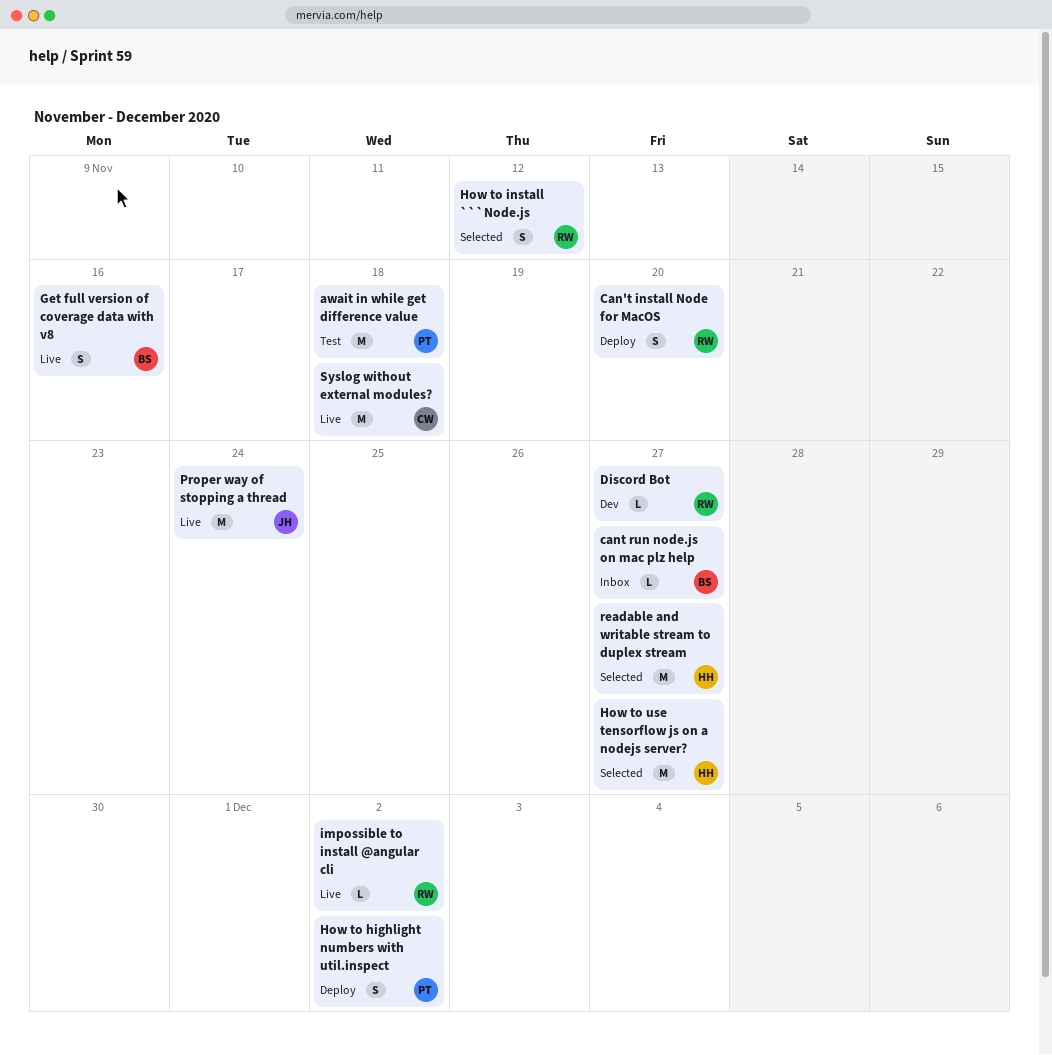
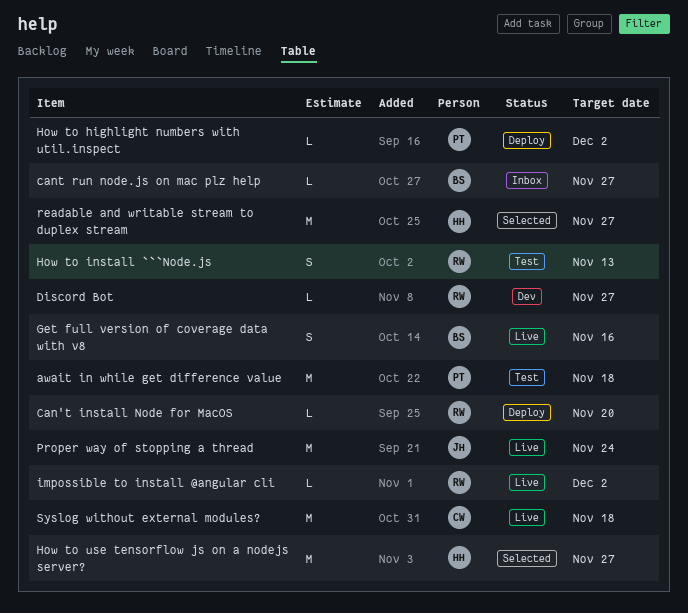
Can't install Node for MacOS, estimate: S -> L
How to highlight numbers with util.inspect, estimate: S -> L
How to install ```Node.js, status: Selected -> Test
How to install ```Node.js, due: Nov 12 -> Nov 13

